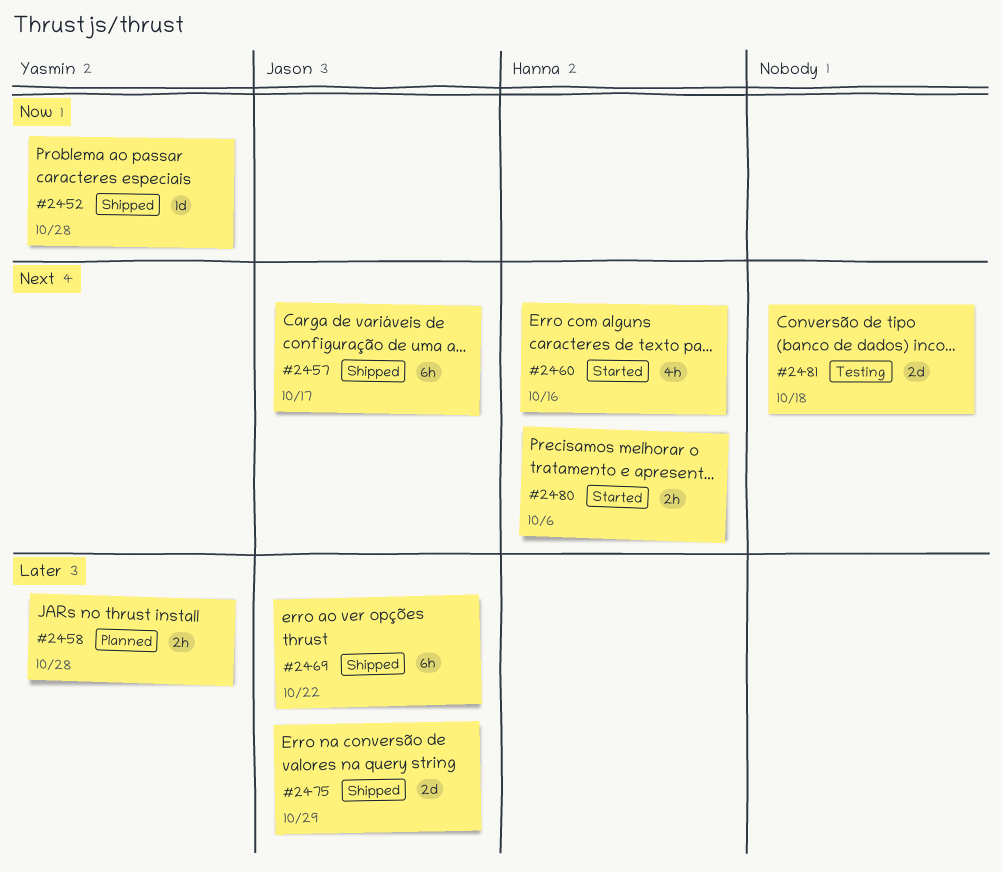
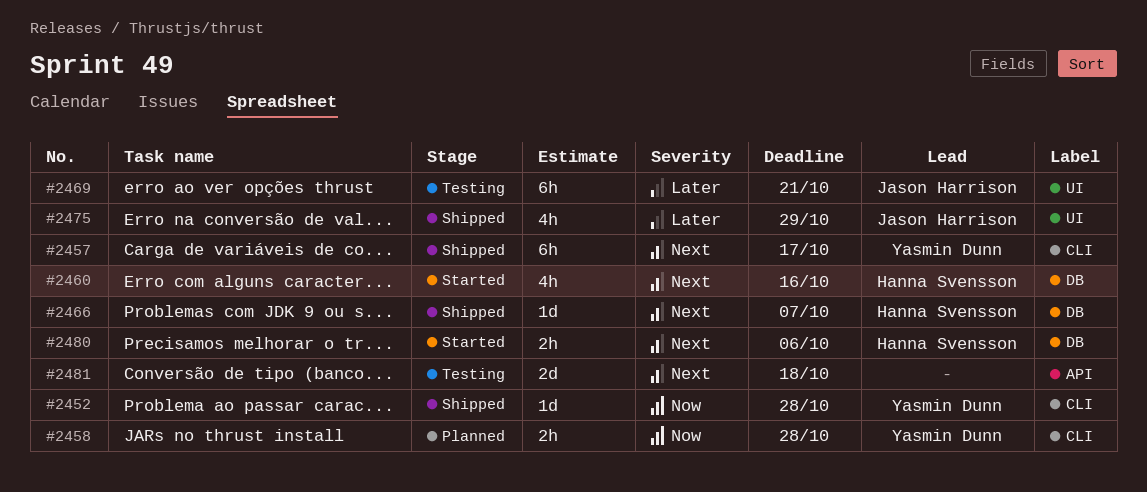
#2457, owner: Jason Harrison -> Yasmin Dunn
#2458, priority: Later -> Now
#2466: none -> present
#2469, status: Shipped -> Testing
#2469, due: Oct 22 -> Oct 21
#2475, estimate: 2d -> 4h

